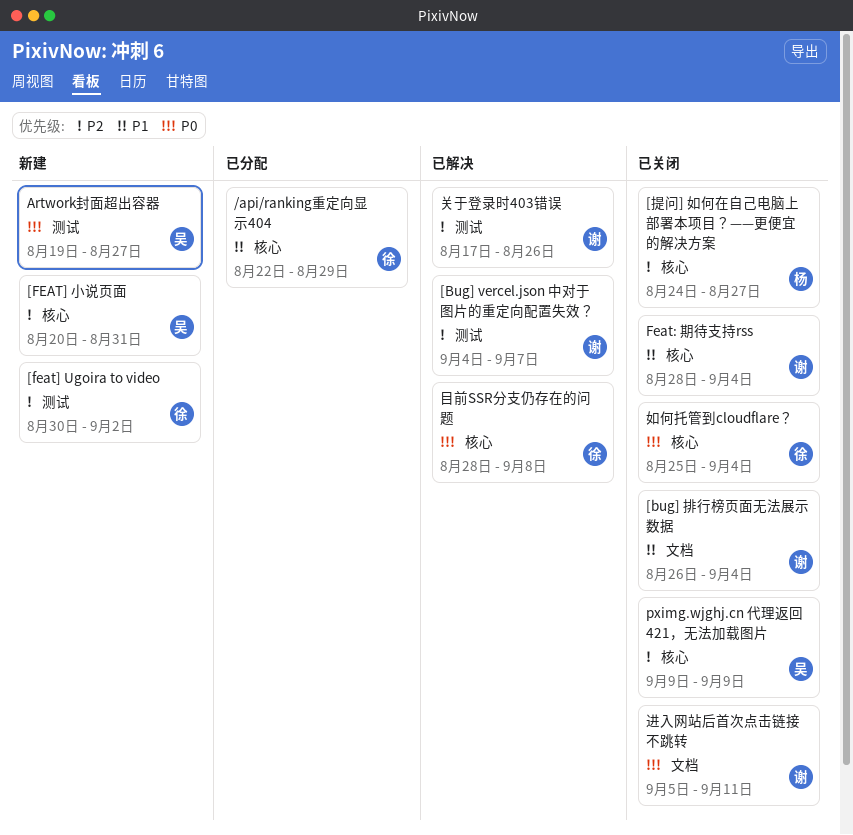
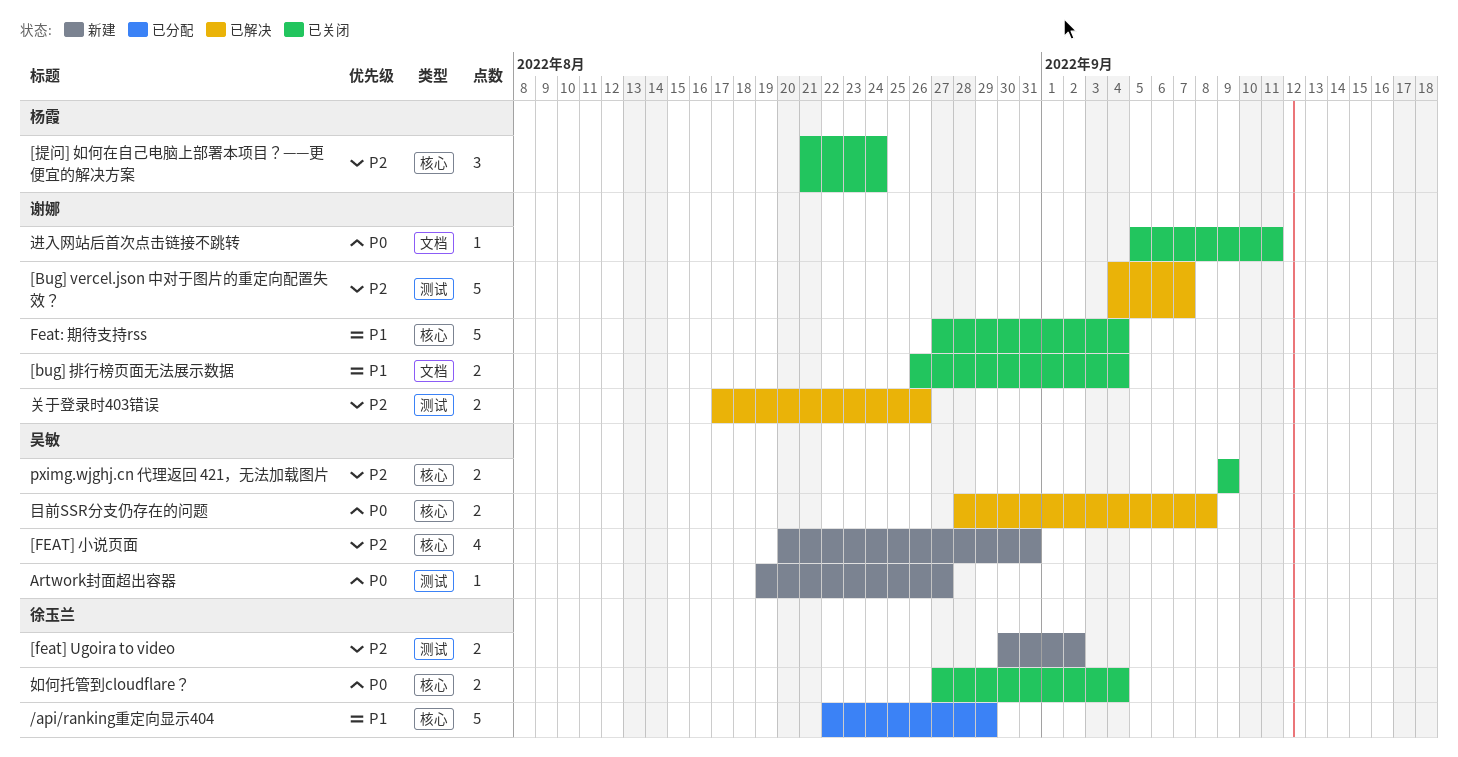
[提问] 如何在自己电脑上部署本项目？——更便宜的解决方案, start: Aug 24 -> Aug 21
[提问] 如何在自己电脑上部署本项目？——更便宜的解决方案, due: Aug 27 -> Aug 24
Feat: 期待支持rss, start: Aug 28 -> Aug 27
如何托管到cloudflare？, start: Aug 25 -> Aug 27
目前SSR分支仍存在的问题, owner: 徐玉兰 -> 吴敏

